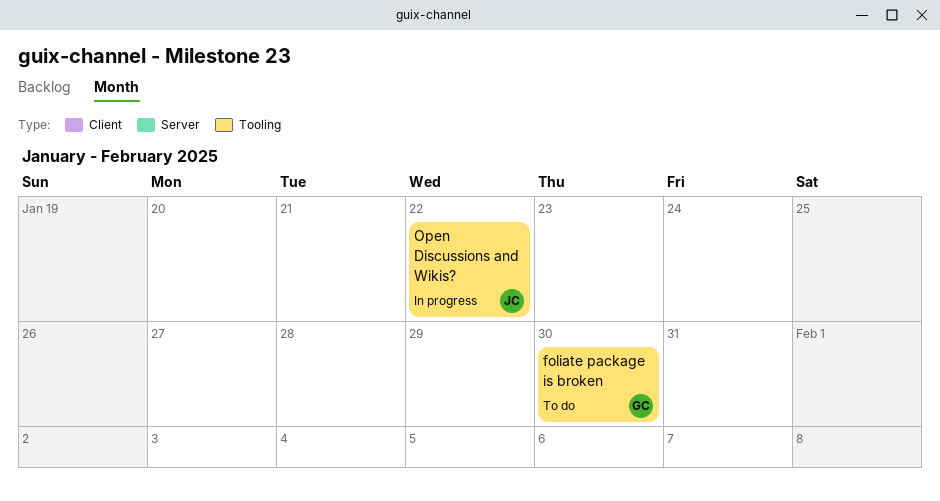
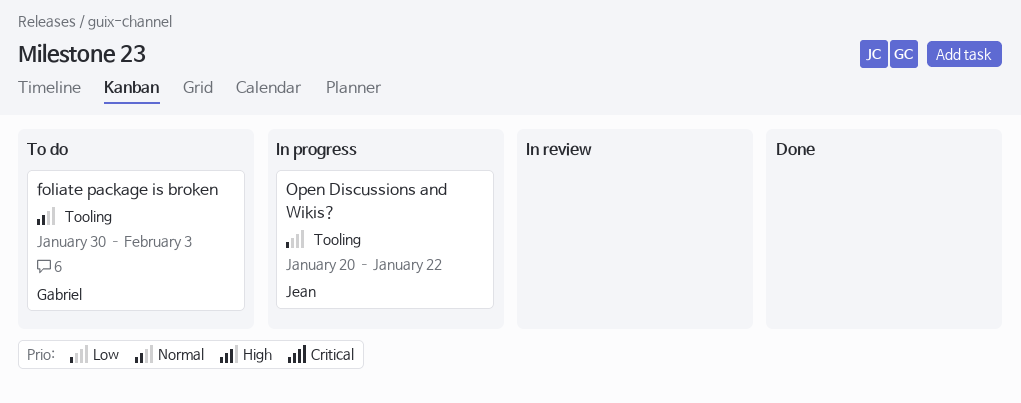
foliate package is broken, due: Jan 30 -> Feb 3

